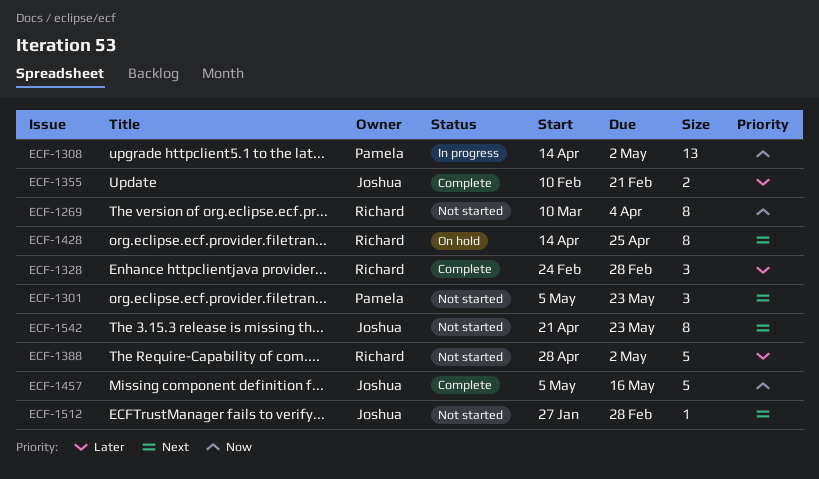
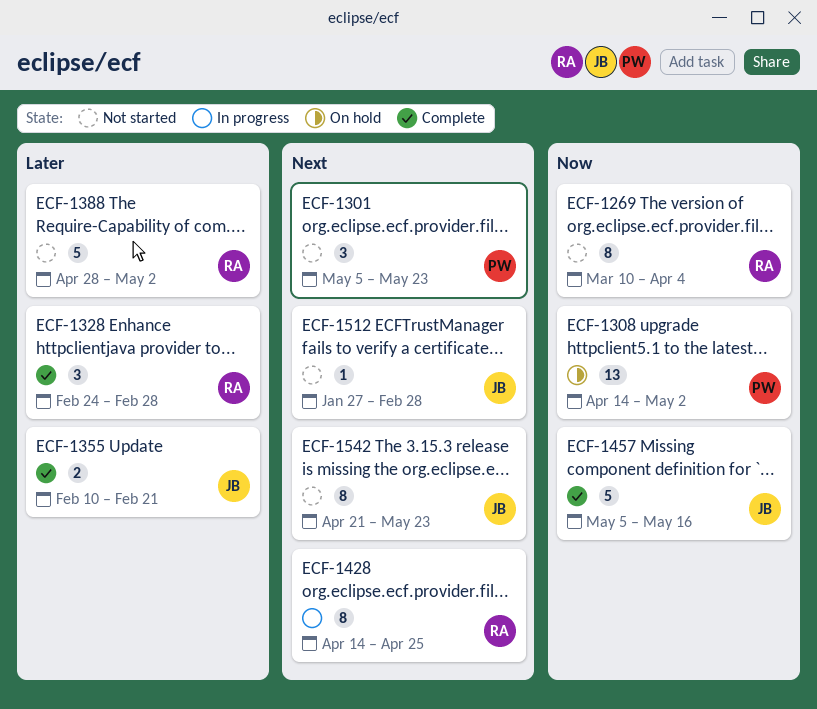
ECF-1308, status: In progress -> On hold
ECF-1428, status: On hold -> In progress

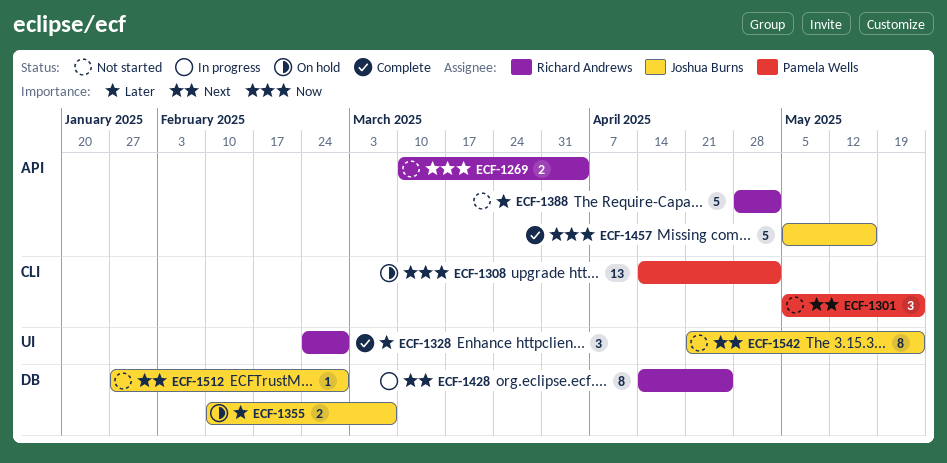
ECF-1269, estimate: 8 -> 2
ECF-1355, status: Complete -> On hold
ECF-1355, due: Feb 21 -> Mar 7

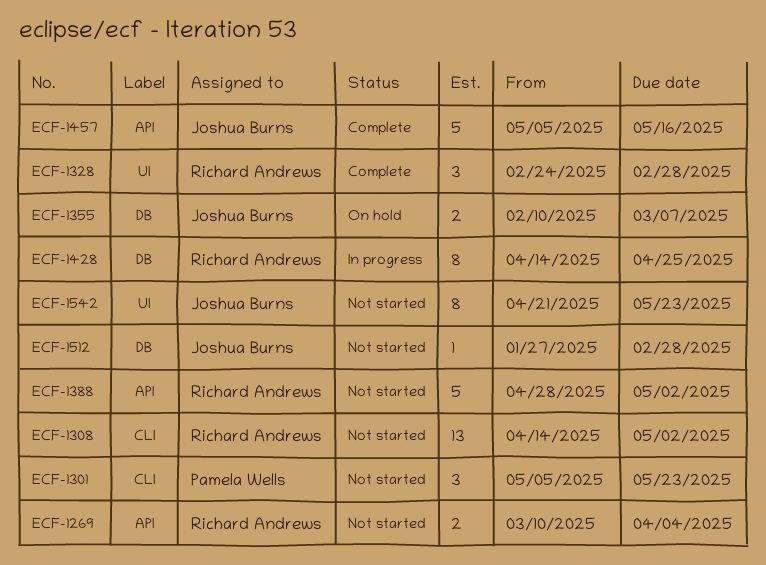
ECF-1308, status: On hold -> Not started
ECF-1308, owner: Pamela Wells -> Richard Andrews

